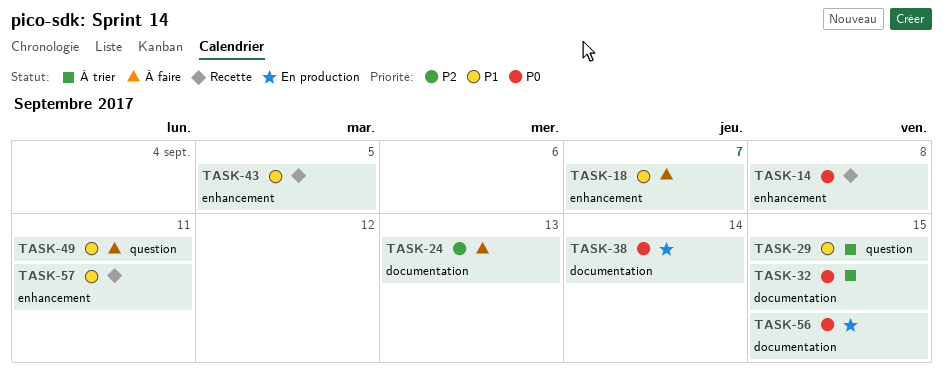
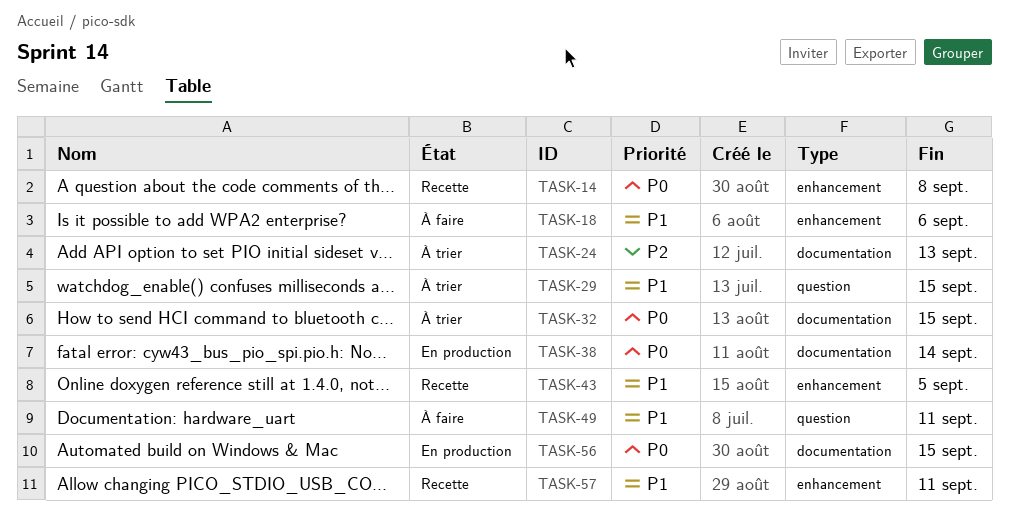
TASK-18, due: Sep 7 -> Sep 6
TASK-24, status: À faire -> À trier

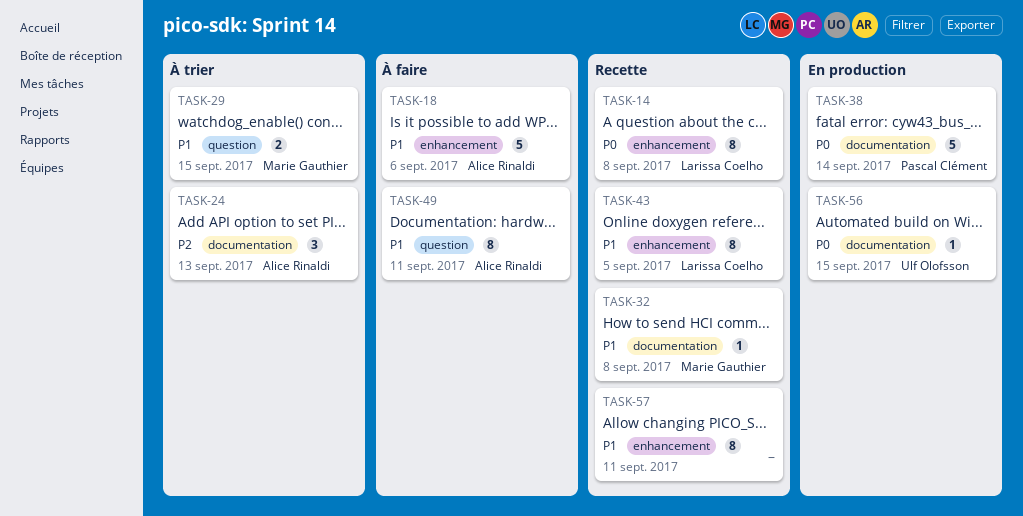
TASK-32, status: À trier -> Recette
TASK-32, priority: P0 -> P1
TASK-32, due: Sep 15 -> Sep 8

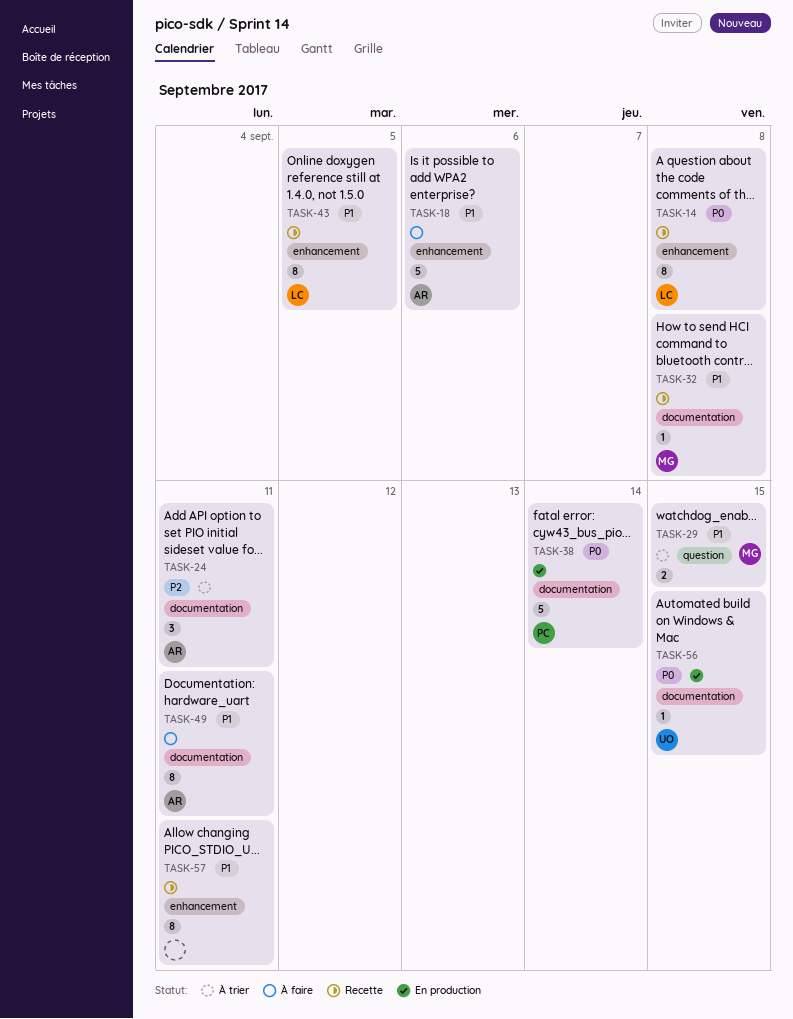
TASK-24, due: Sep 13 -> Sep 11
TASK-49, label: question -> documentation

